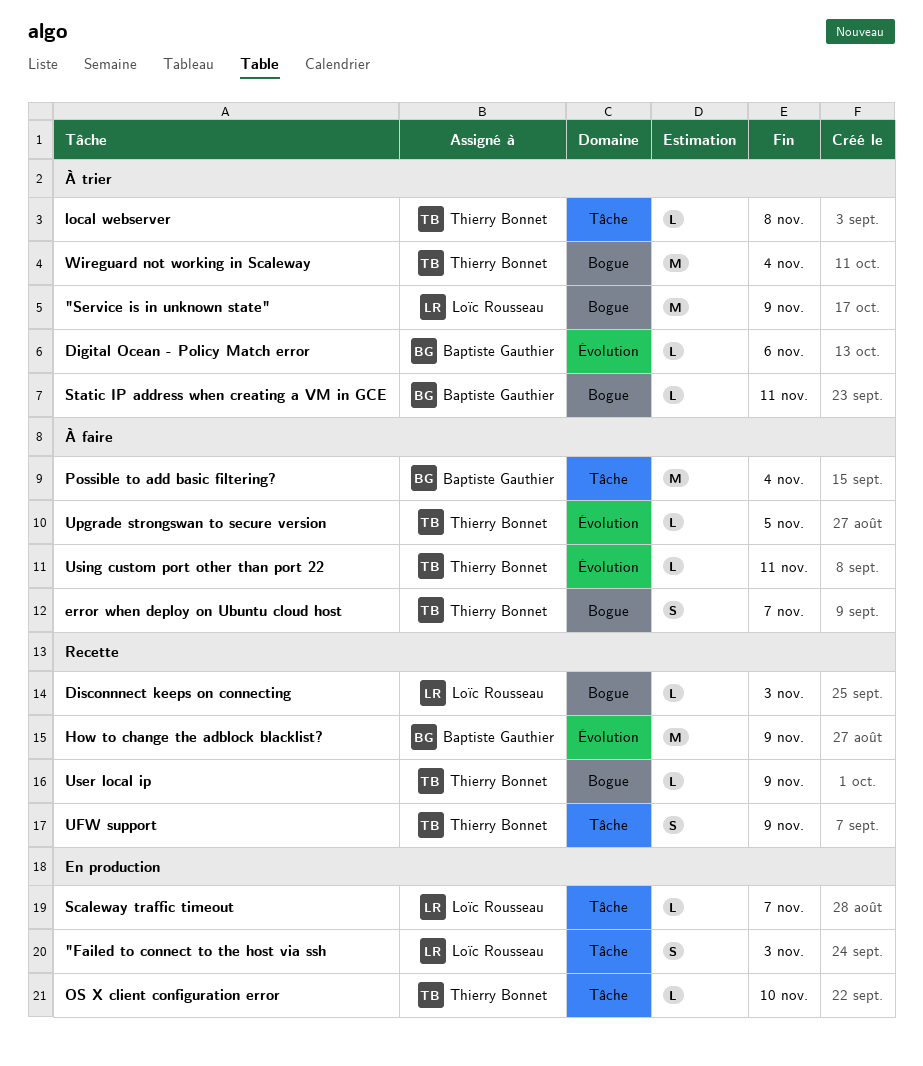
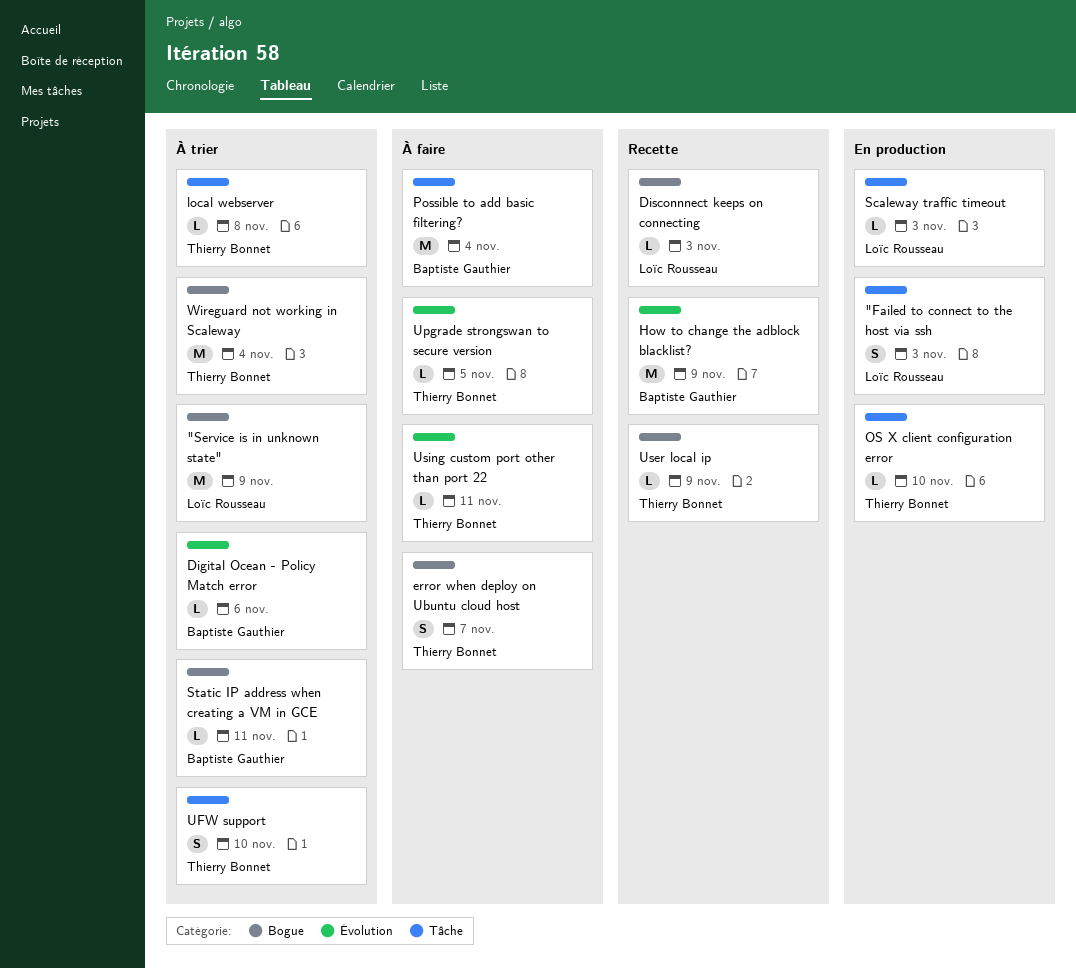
Scaleway traffic timeout, due: Nov 7 -> Nov 3
UFW support, status: Recette -> À trier
UFW support, due: Nov 9 -> Nov 10

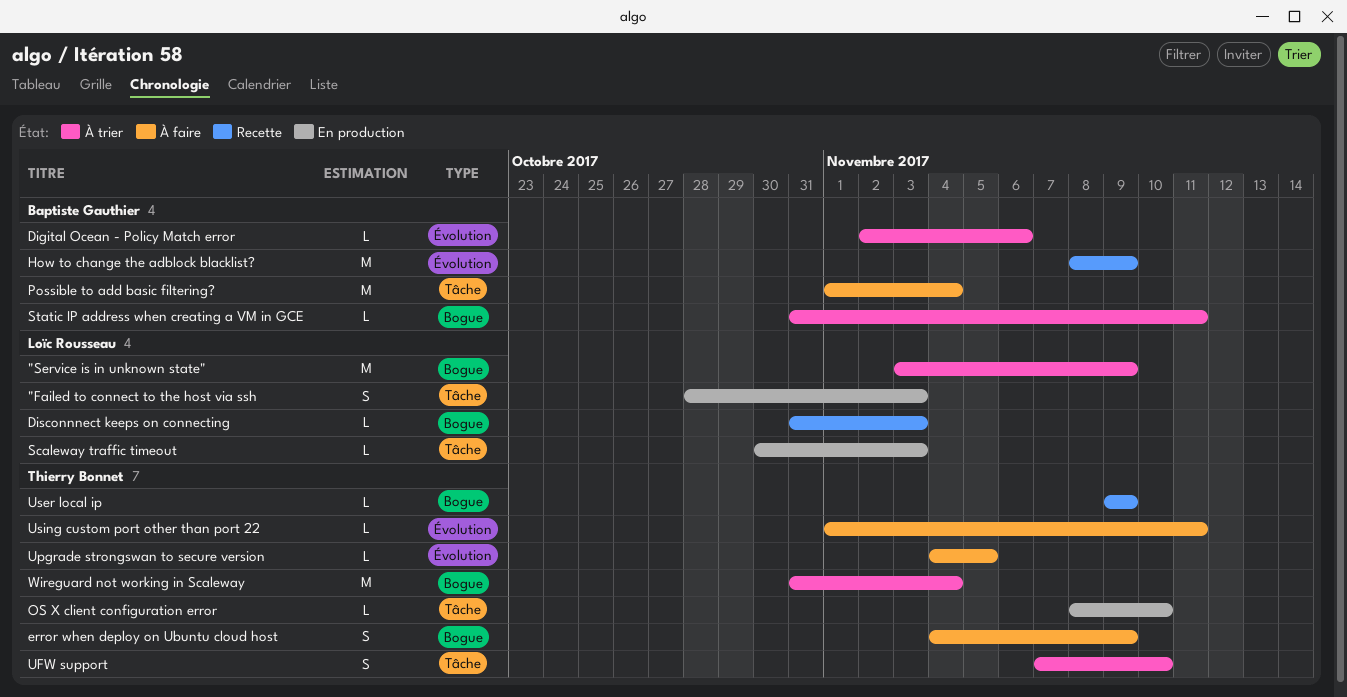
error when deploy on Ubuntu cloud host, due: Nov 7 -> Nov 9
local webserver: present -> none

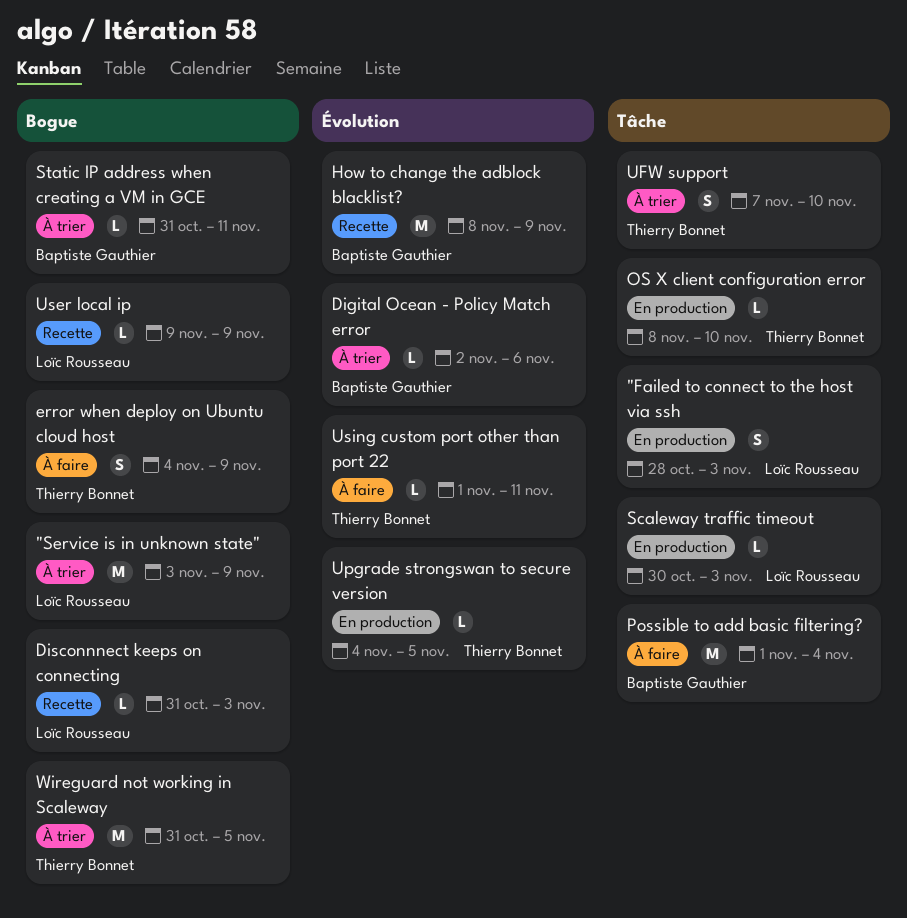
Upgrade strongswan to secure version, status: À faire -> En production
User local ip, owner: Thierry Bonnet -> Loïc Rousseau
Wireguard not working in Scaleway, due: Nov 4 -> Nov 5

